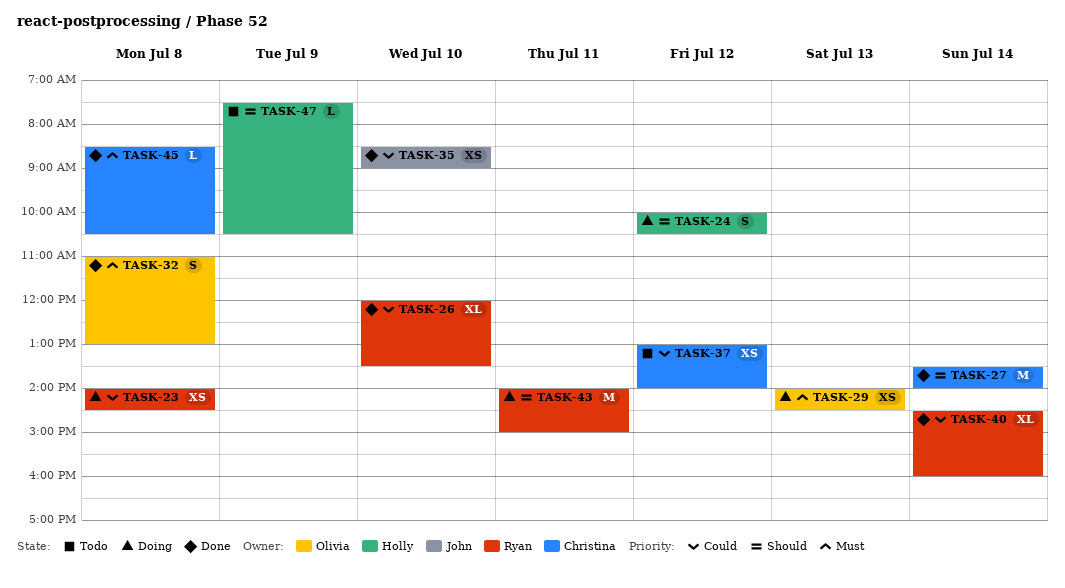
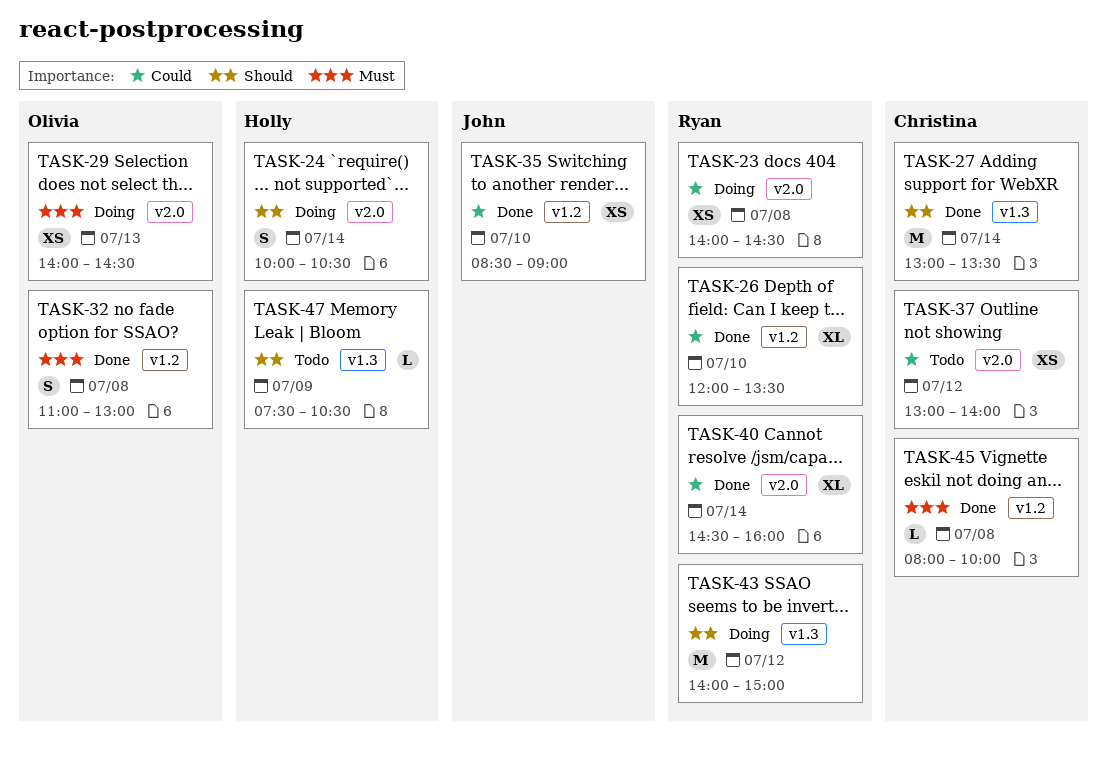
TASK-24, day: Jul 12 -> Jul 14
TASK-27, begins: 13:30 -> 13:00
TASK-27, ends: 14:00 -> 13:30
TASK-43, day: Jul 11 -> Jul 12
TASK-45, begins: 08:30 -> 08:00
TASK-45, ends: 10:30 -> 10:00

